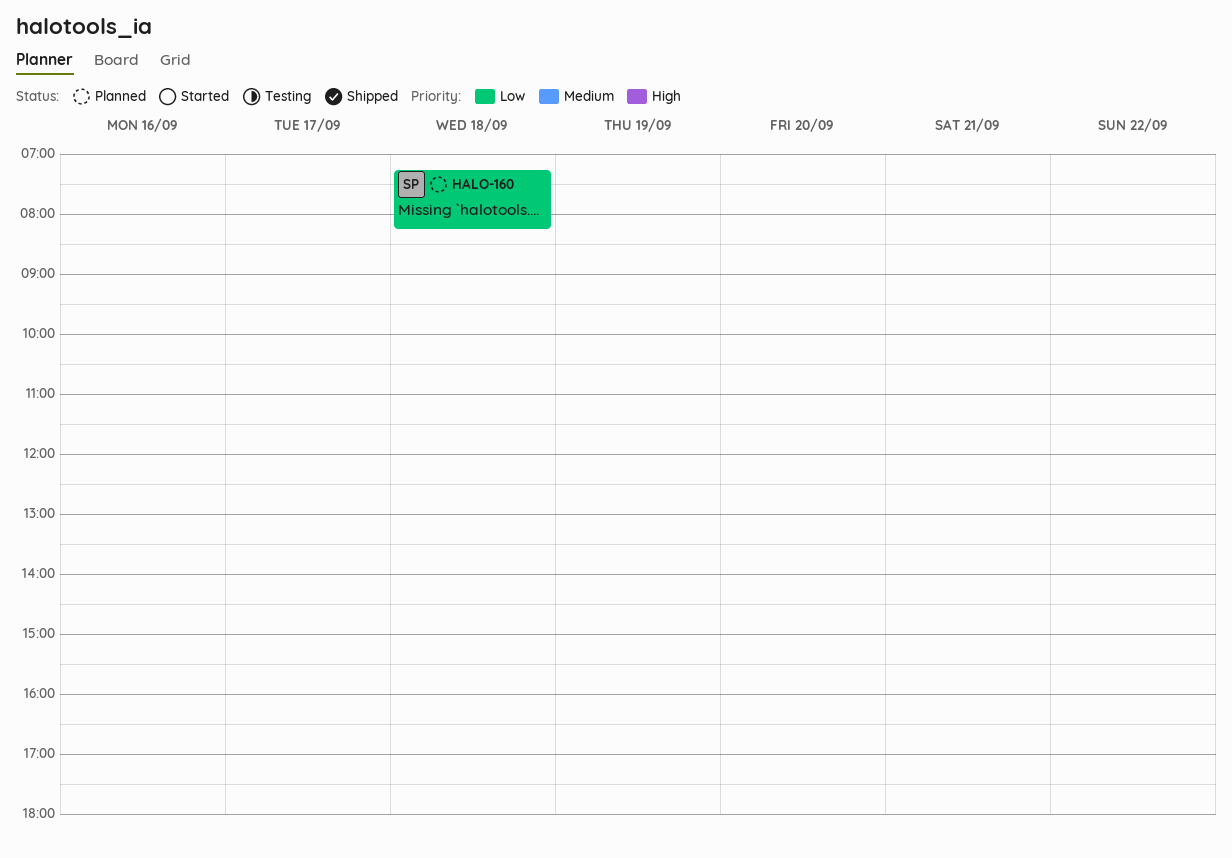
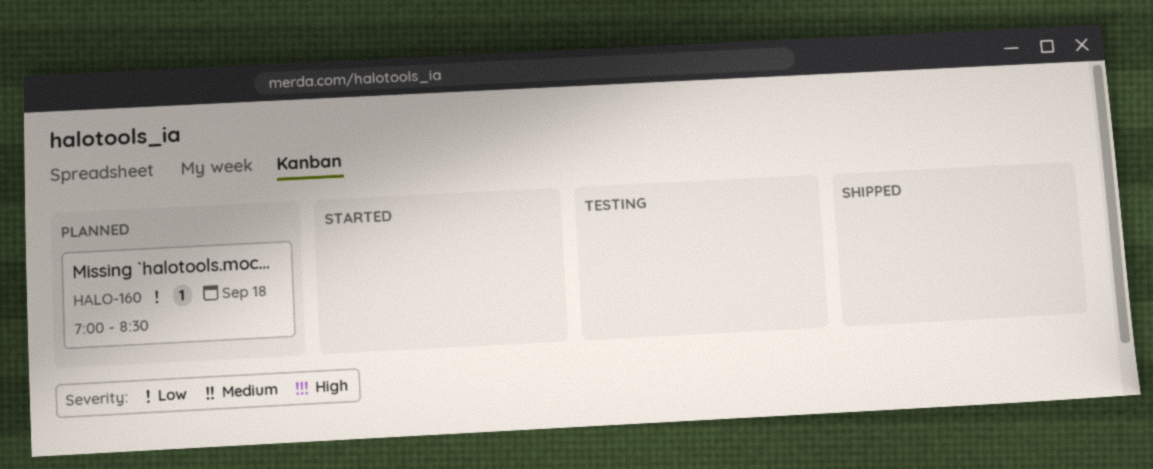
HALO-160, begins: 07:15 -> 07:00
HALO-160, ends: 08:15 -> 08:30

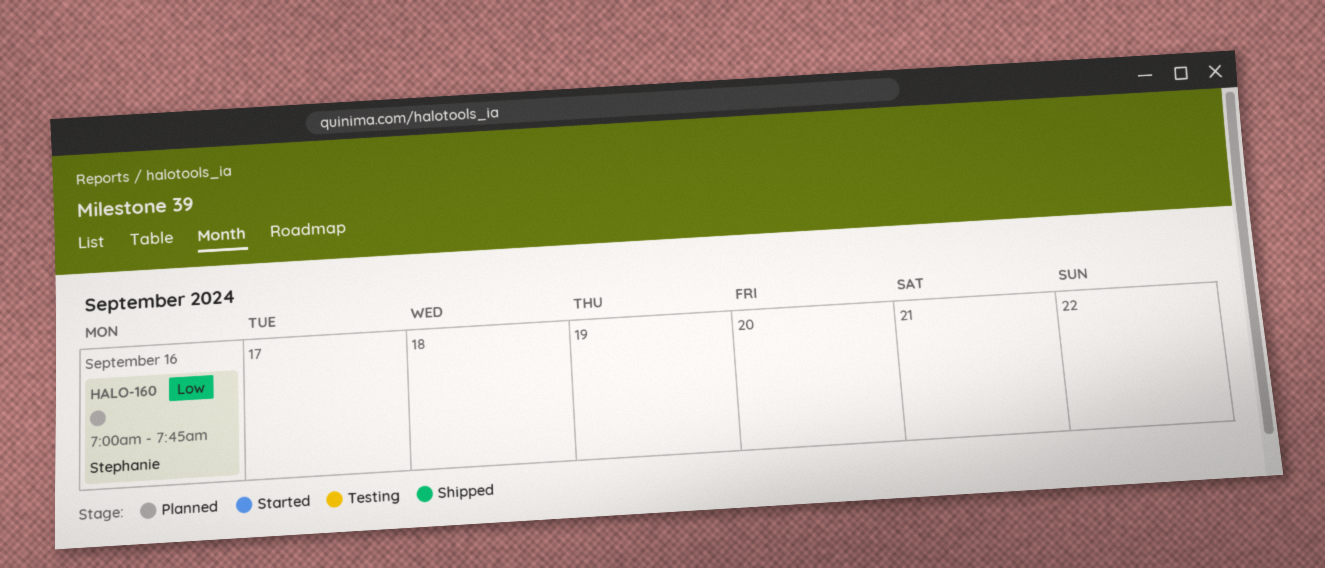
HALO-160, day: Sep 18 -> Sep 16
HALO-160, ends: 08:30 -> 07:45

